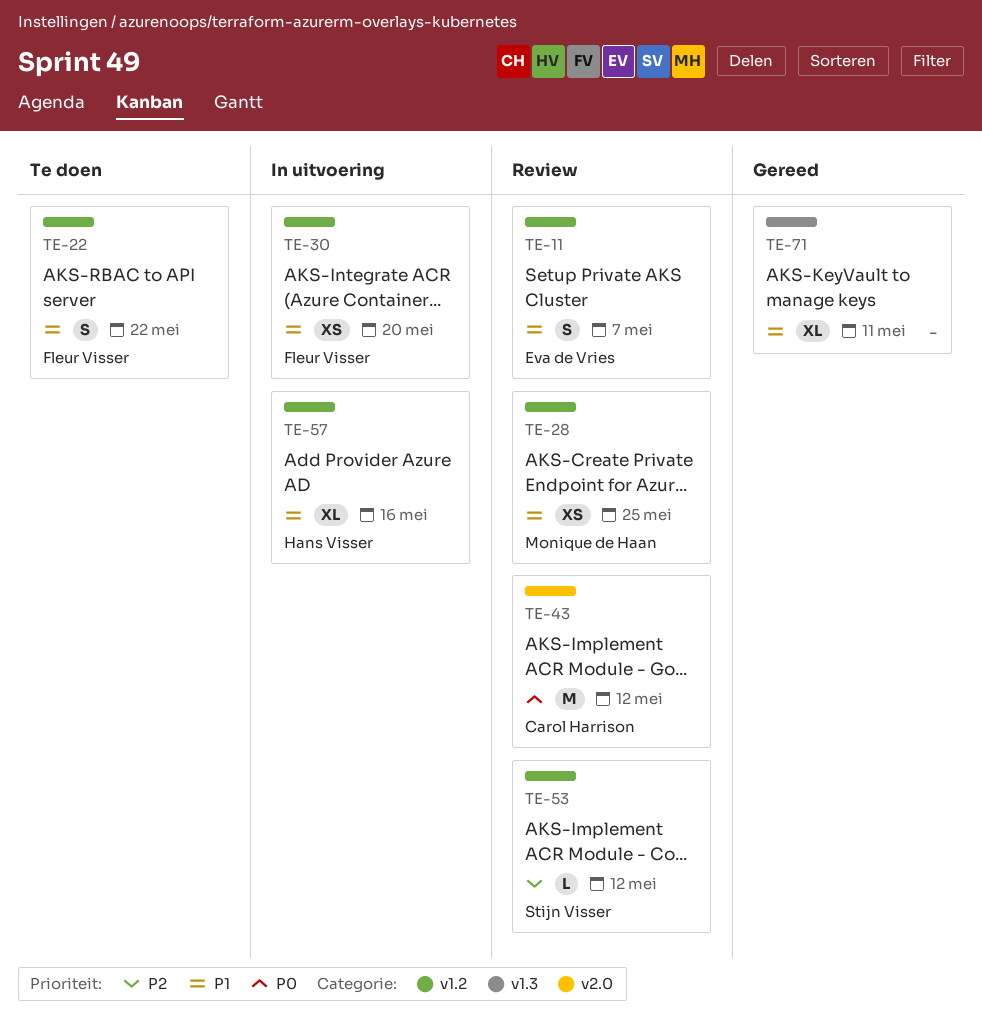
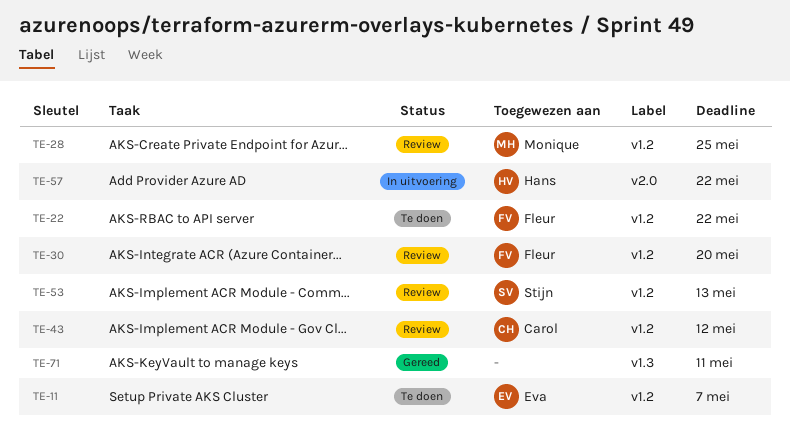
TE-11, status: Review -> Te doen
TE-30, status: In uitvoering -> Review
TE-43, label: v2.0 -> v1.2
TE-53, due: May 12 -> May 13
TE-57, label: v1.2 -> v2.0
TE-57, due: May 16 -> May 22

